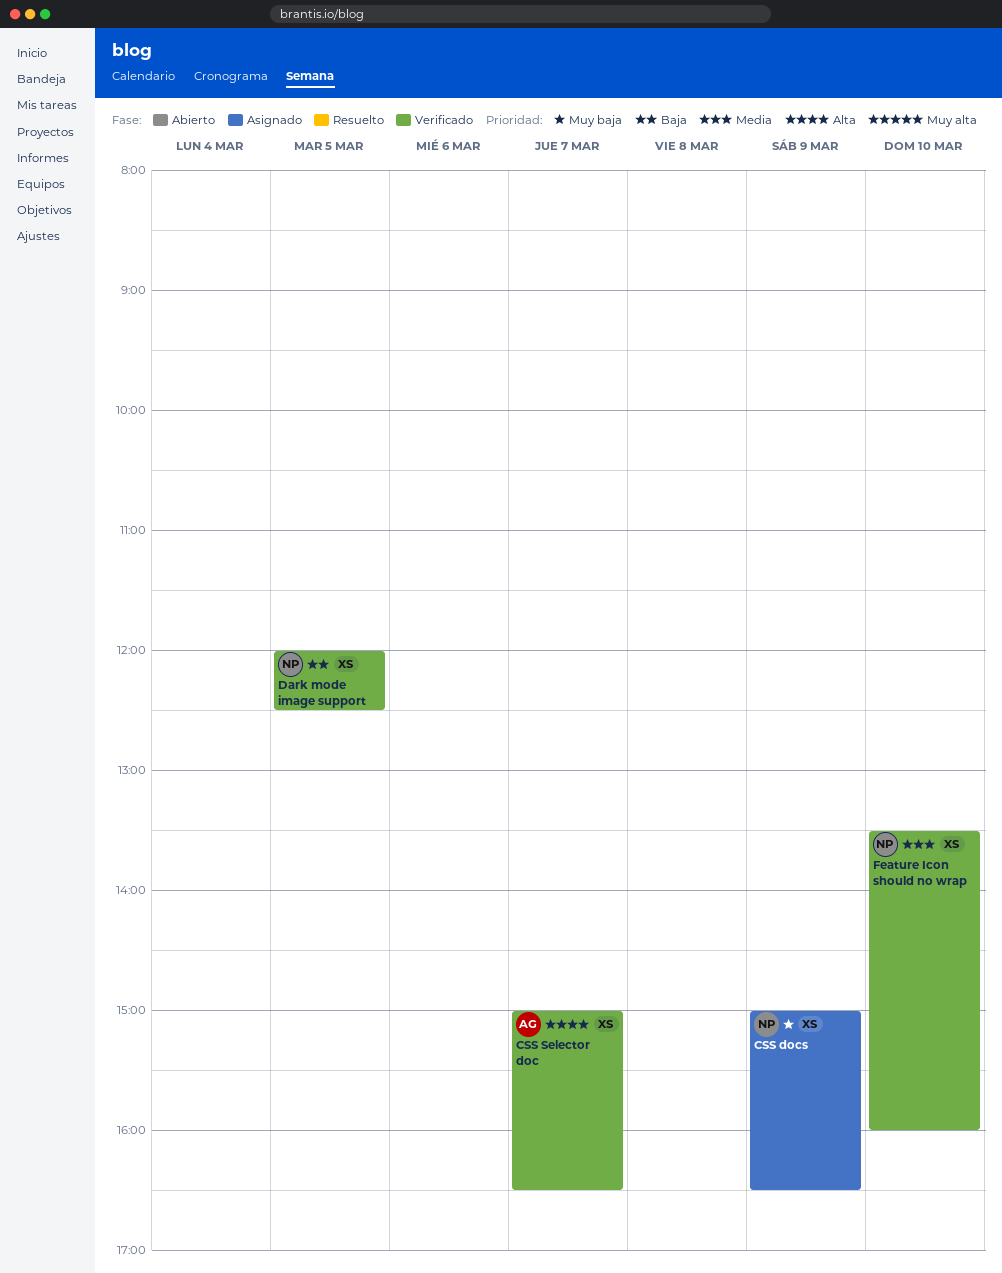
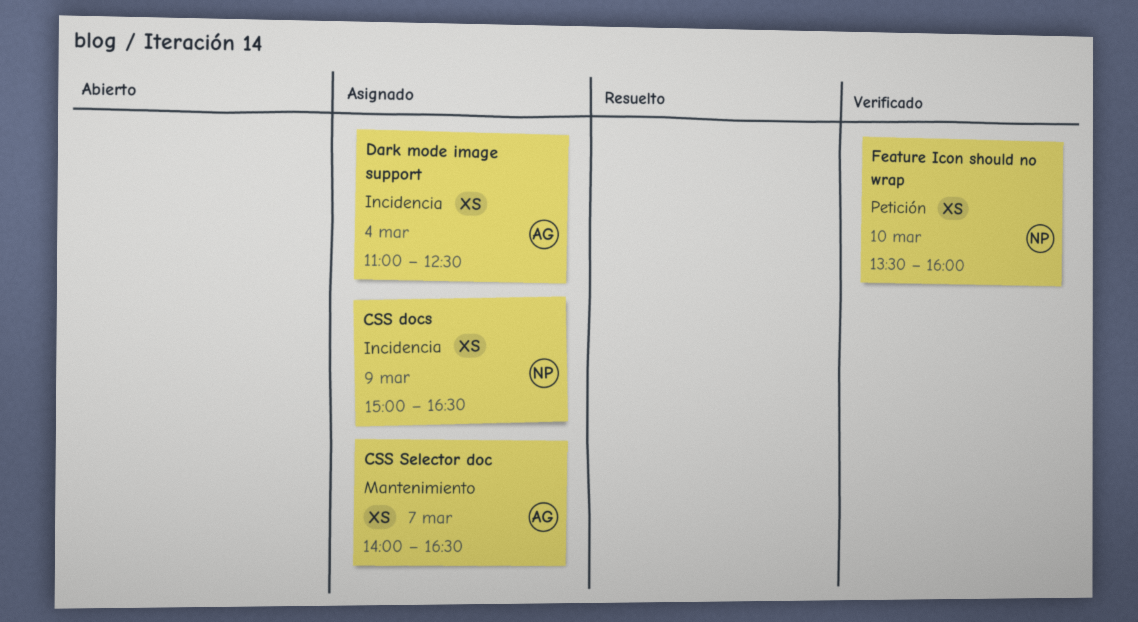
CSS Selector doc, status: Verificado -> Asignado
CSS Selector doc, begins: 15:00 -> 14:00
Dark mode image support, status: Verificado -> Asignado
Dark mode image support, owner: NP -> AG
Dark mode image support, day: Mar 5 -> Mar 4
Dark mode image support, begins: 12:00 -> 11:00

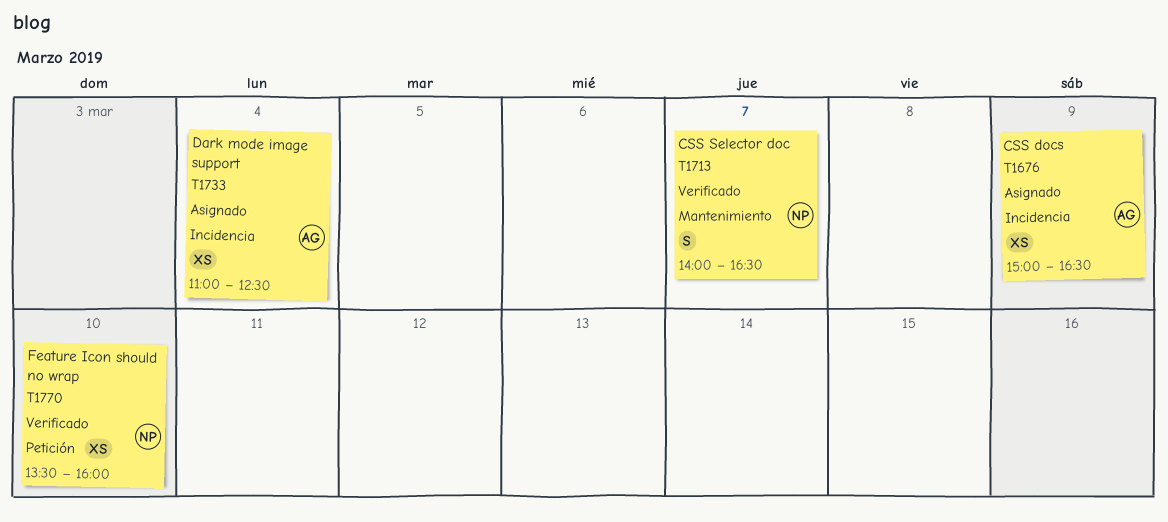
CSS docs, owner: NP -> AG
CSS Selector doc, status: Asignado -> Verificado
CSS Selector doc, owner: AG -> NP
CSS Selector doc, estimate: XS -> S

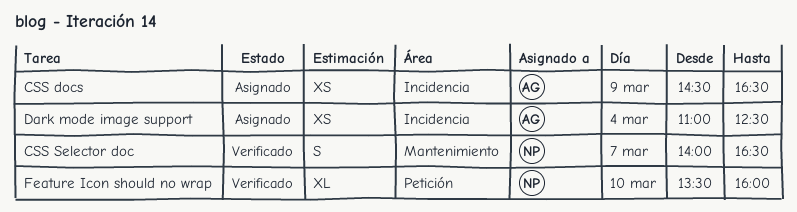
CSS docs, begins: 15:00 -> 14:30
Feature Icon should no wrap, estimate: XS -> XL

